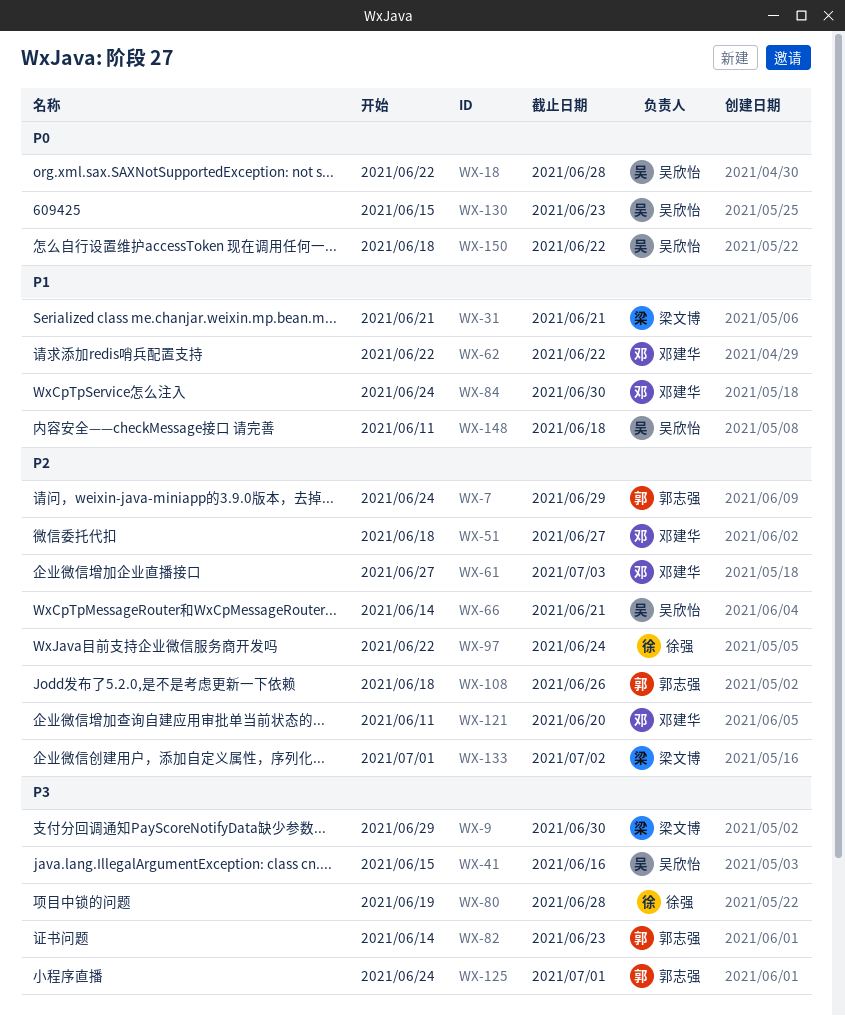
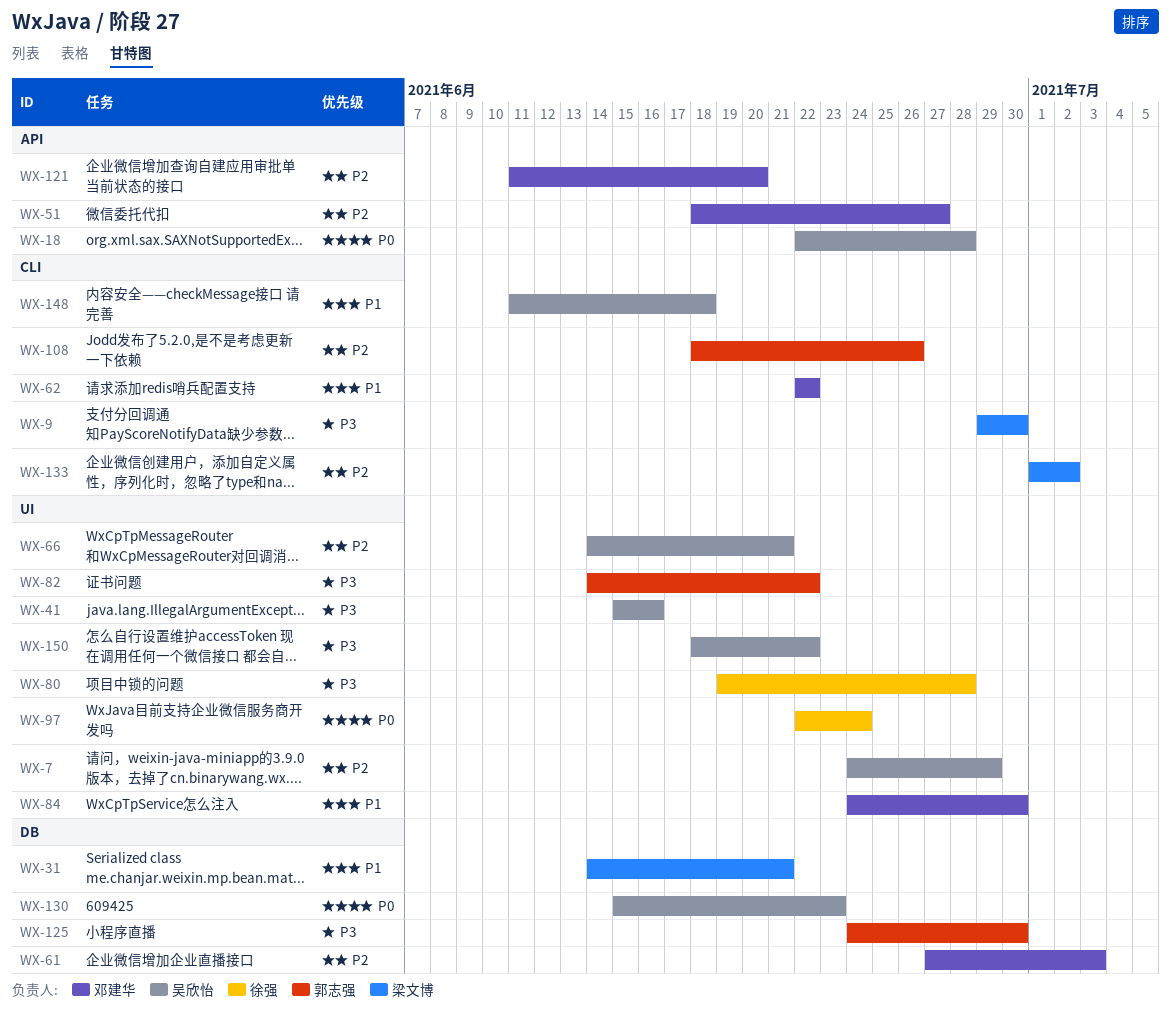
WX-7, owner: 郭志强 -> 吴欣怡
WX-31, start: Jun 21 -> Jun 14
WX-82, due: Jun 23 -> Jun 22
WX-97, priority: P2 -> P0
WX-125, due: Jul 1 -> Jun 30
WX-150, priority: P0 -> P3

